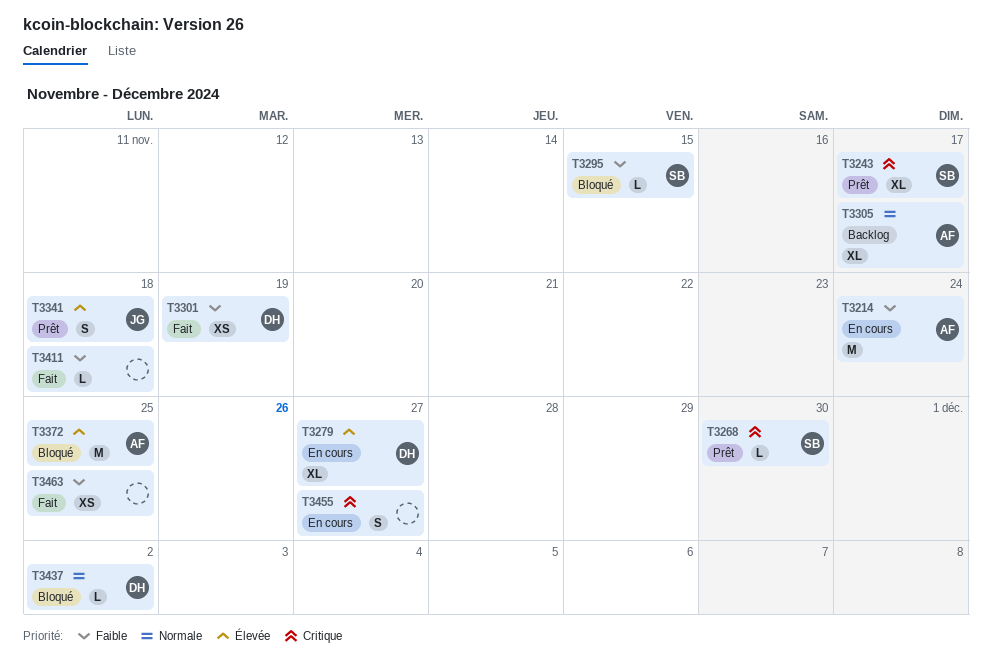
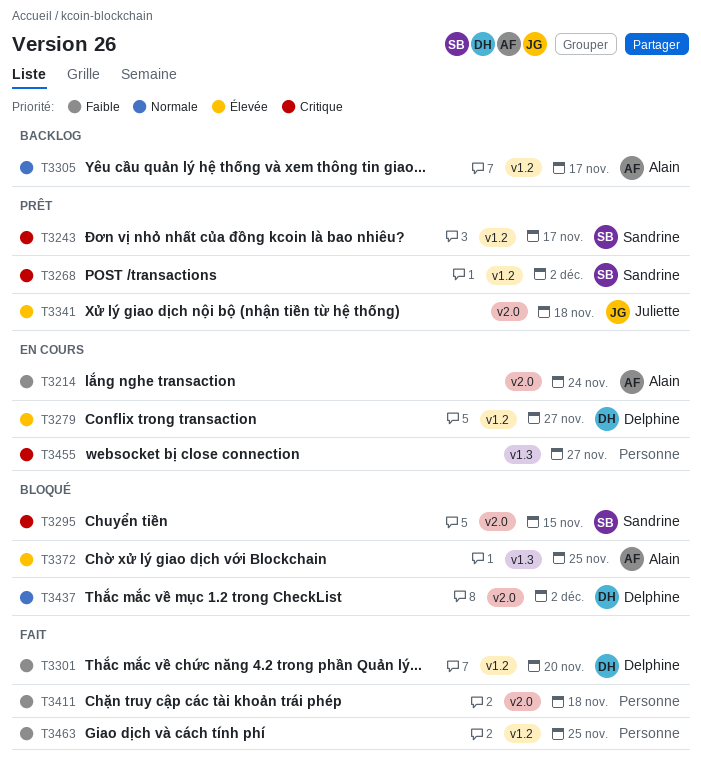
T3268, due: Nov 30 -> Dec 2
T3295, priority: Faible -> Critique
T3301, due: Nov 19 -> Nov 20

